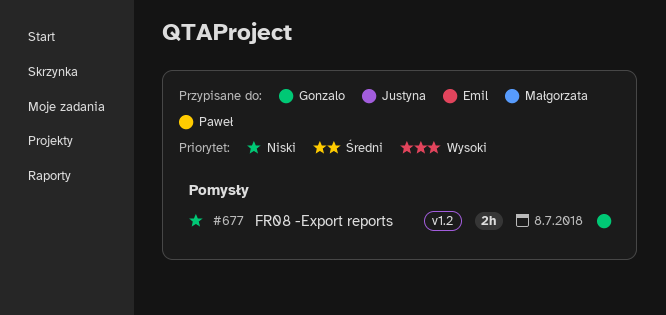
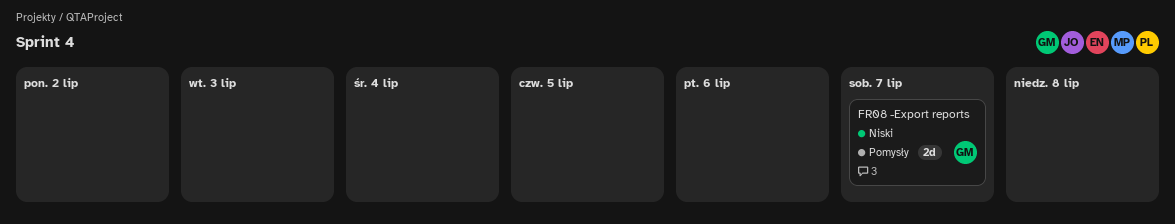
FR08 -Export reports, estimate: 2h -> 2d
FR08 -Export reports, due: Jul 8 -> Jul 7

